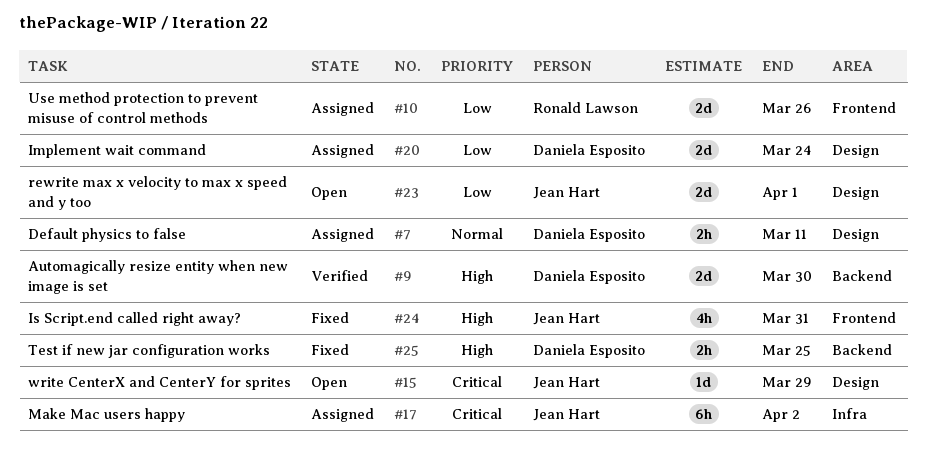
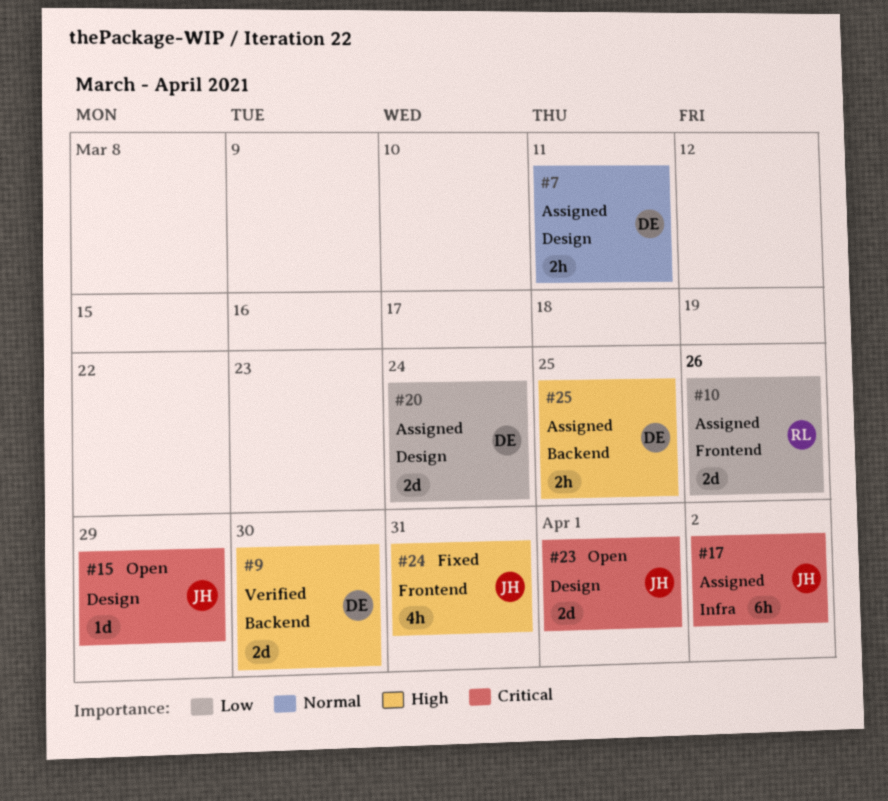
#23, priority: Low -> Critical
#25, status: Fixed -> Assigned

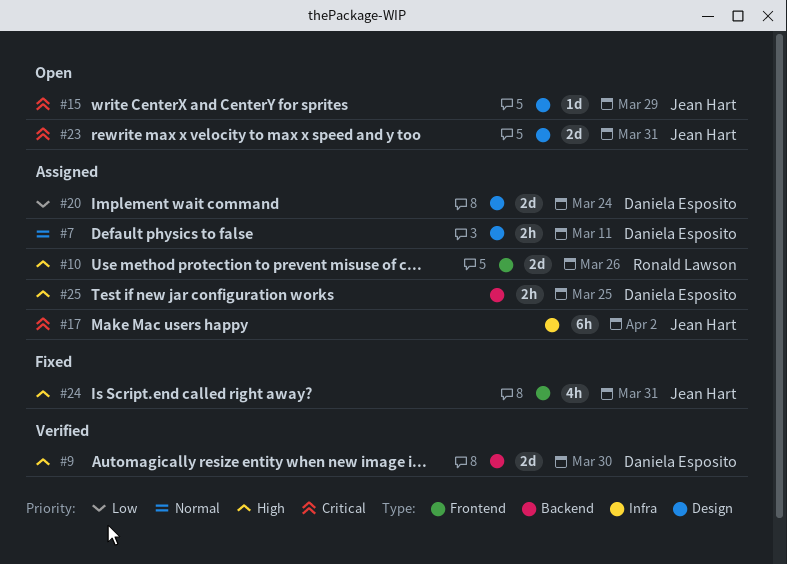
#10, priority: Low -> High
#23, due: Apr 1 -> Mar 31

